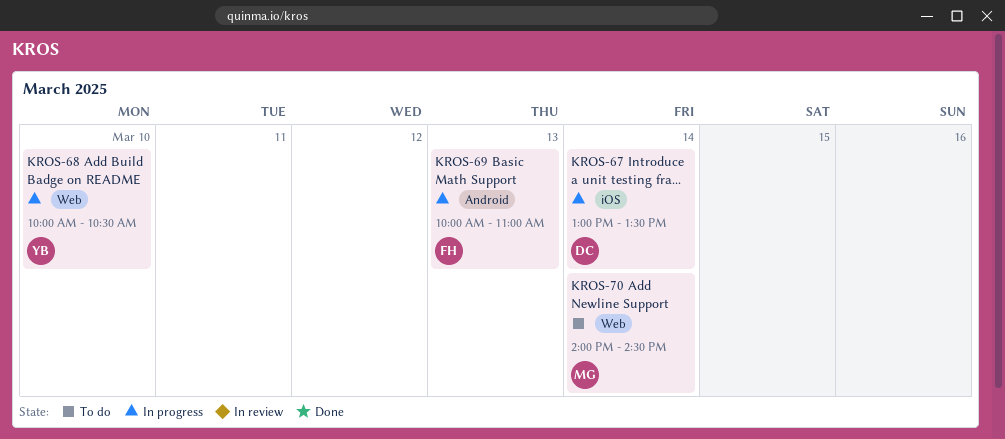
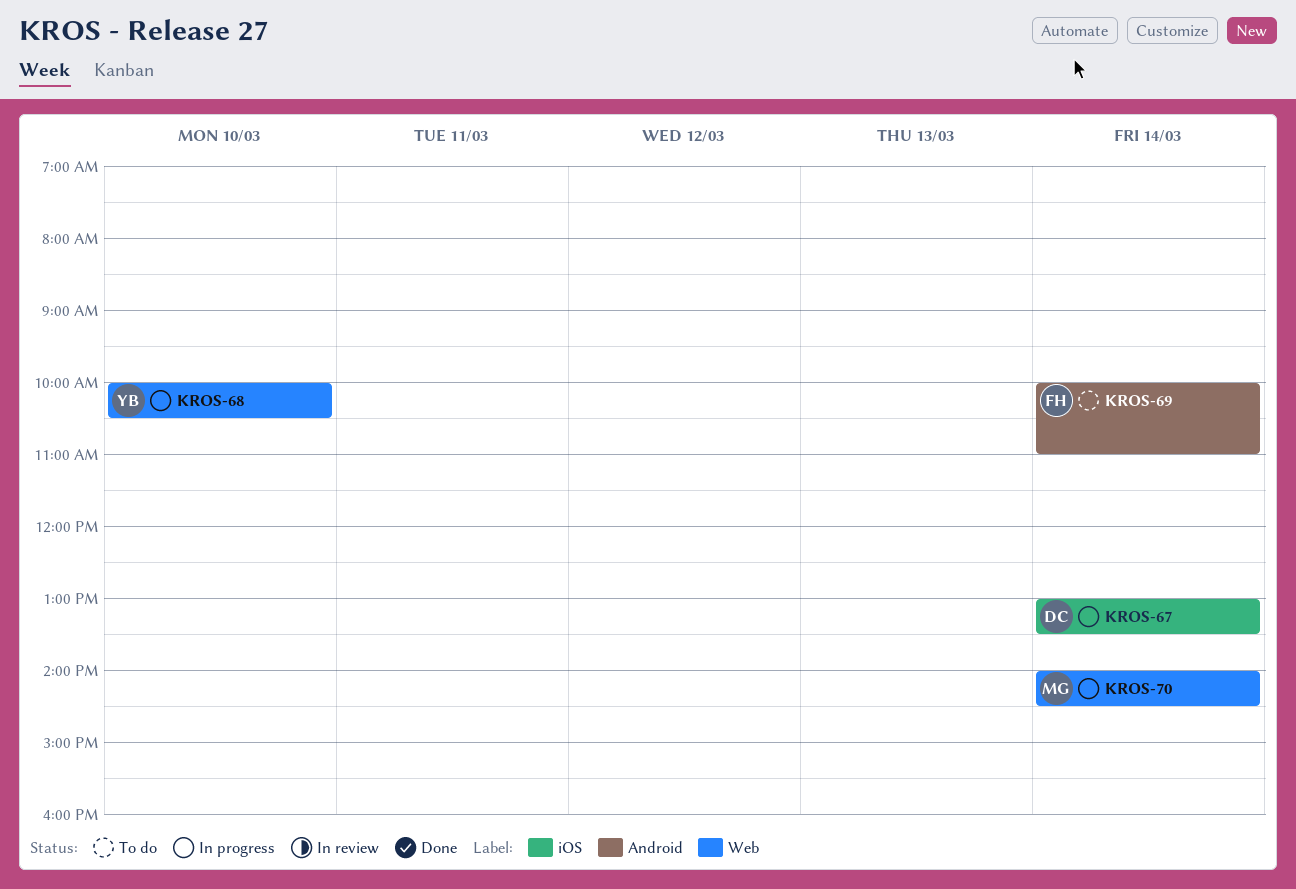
KROS-69, status: In progress -> To do
KROS-69, day: Mar 13 -> Mar 14
KROS-70, status: To do -> In progress

